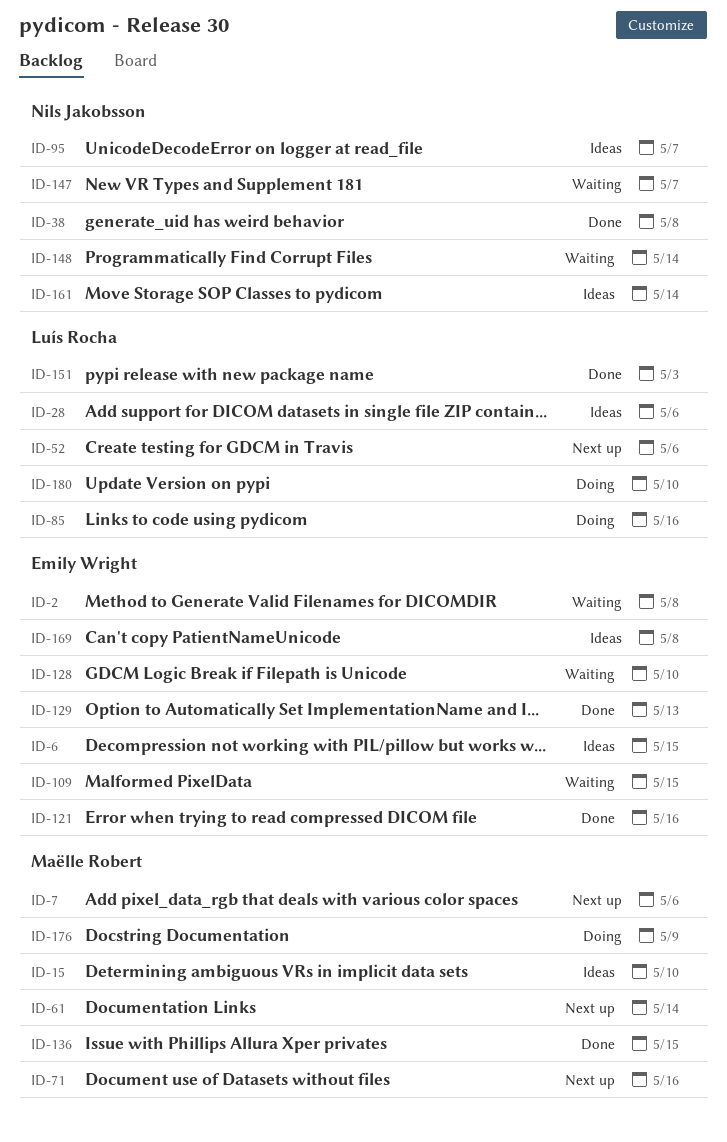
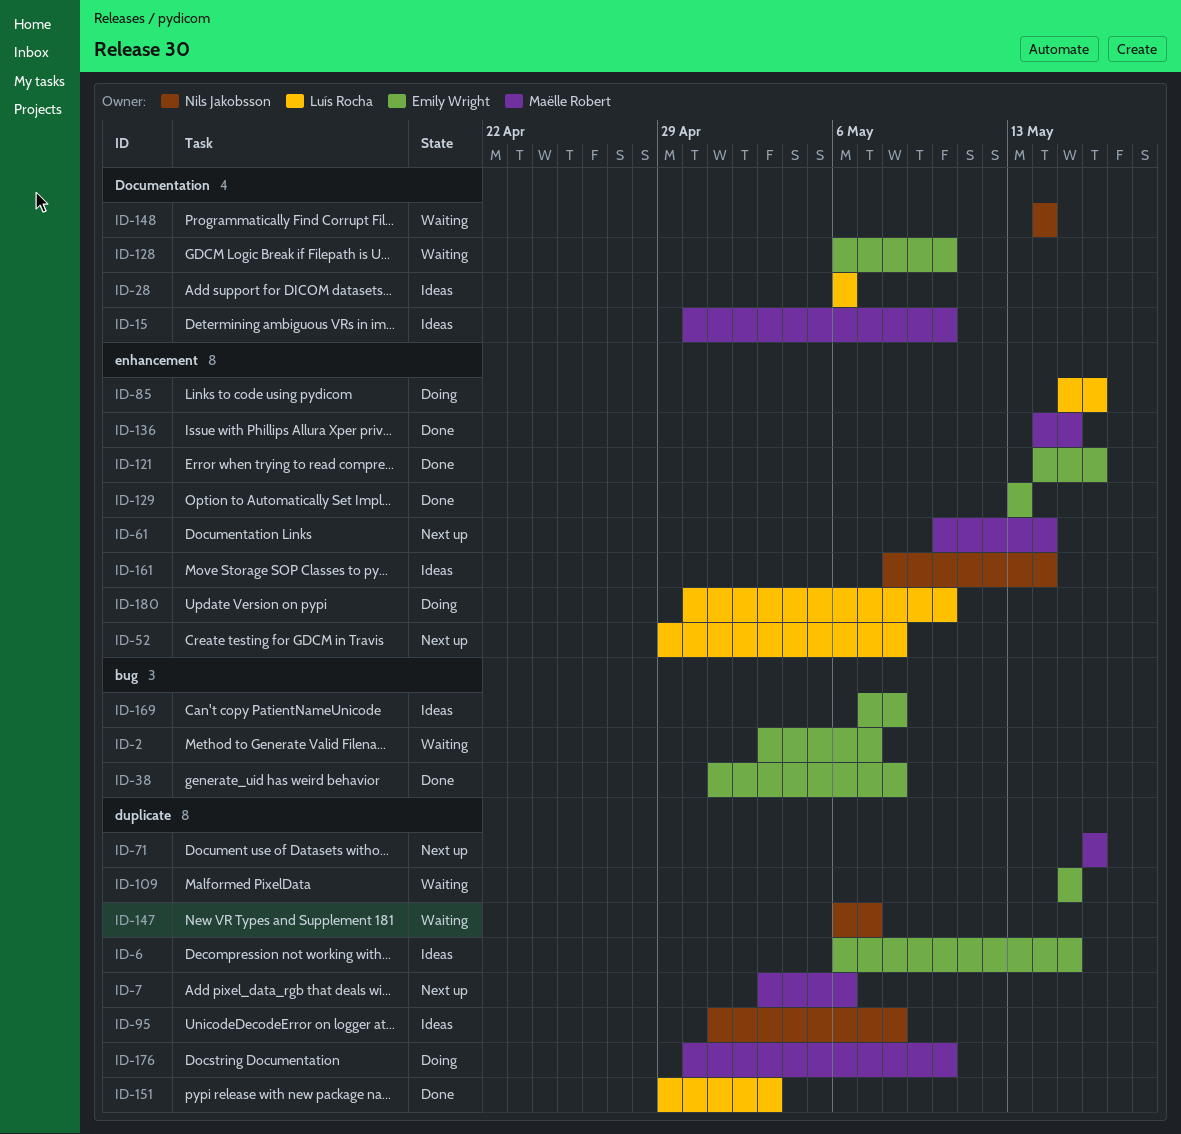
ID-2, due: May 8 -> May 7
ID-38, owner: Nils Jakobsson -> Emily Wright
ID-52, due: May 6 -> May 8
ID-95, due: May 7 -> May 8
ID-176, due: May 9 -> May 10

